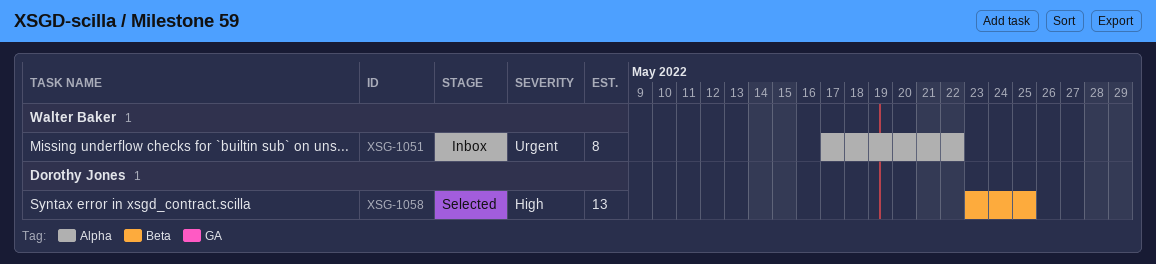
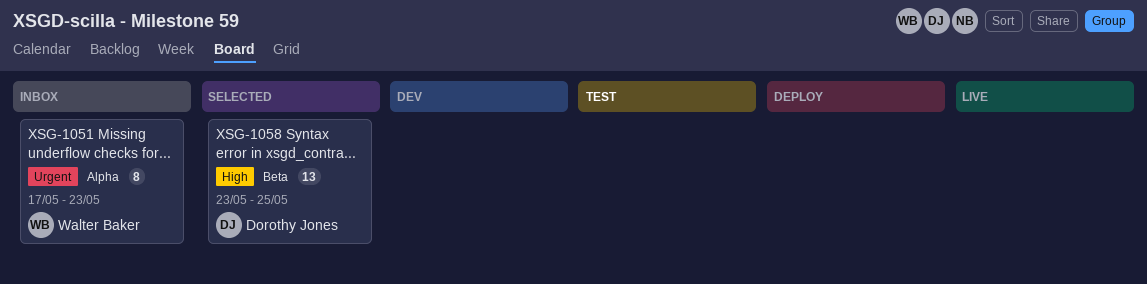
XSG-1051, due: May 22 -> May 23

